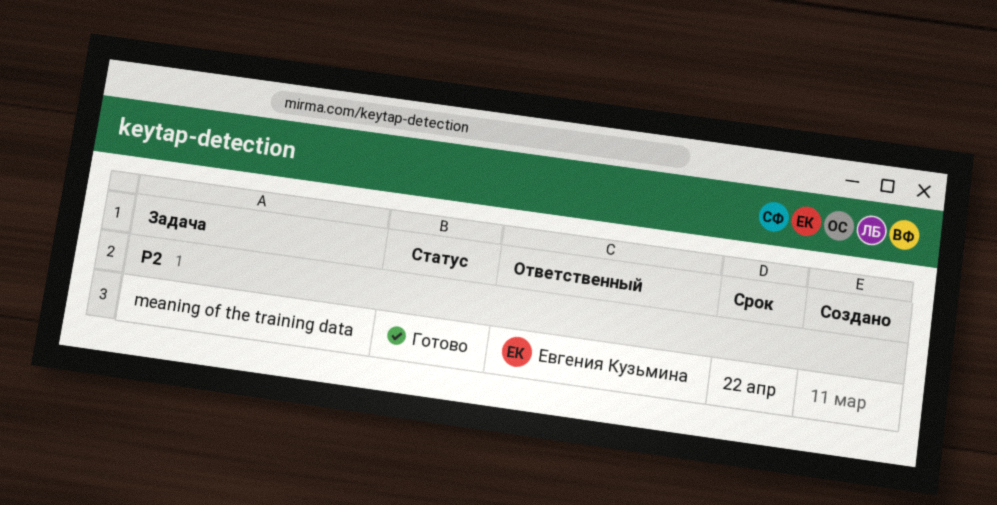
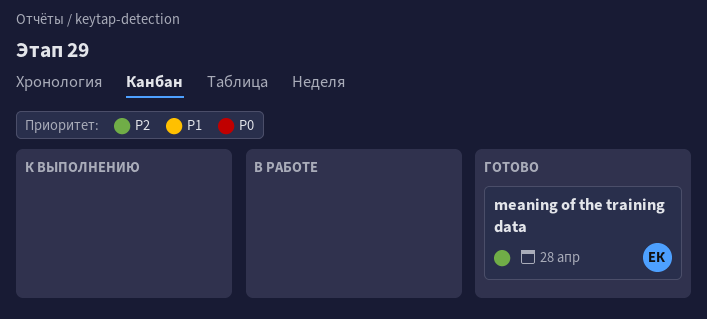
meaning of the training data, due: Apr 22 -> Apr 28

